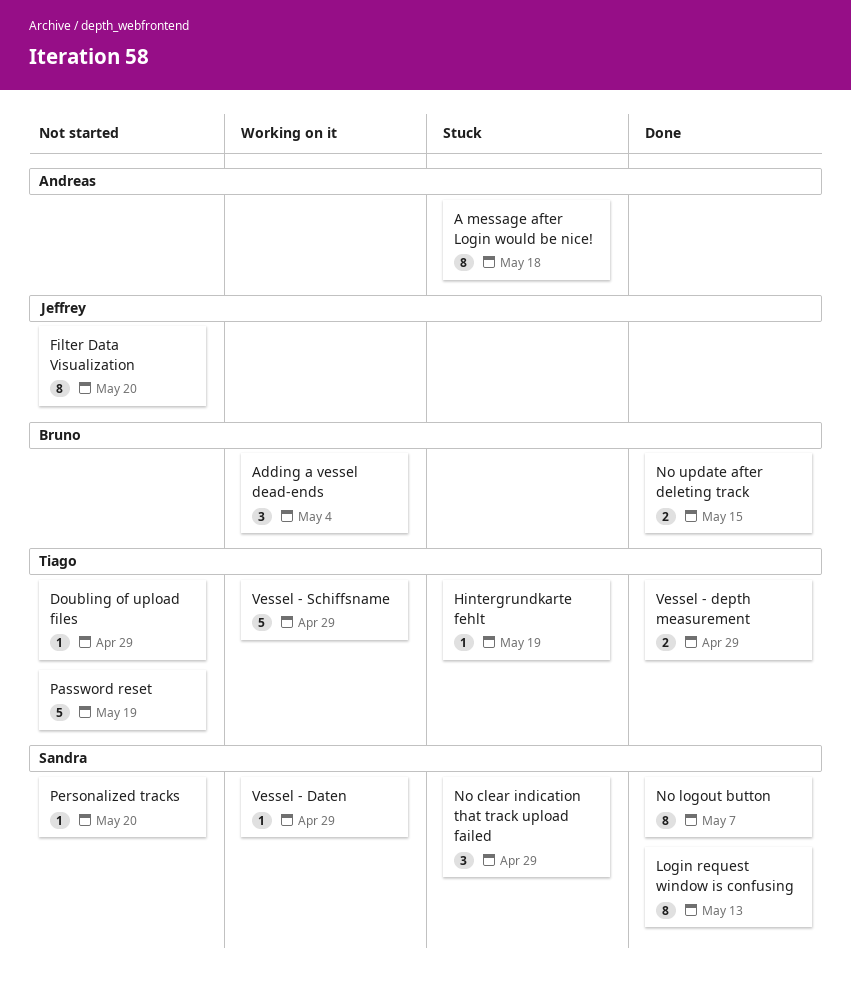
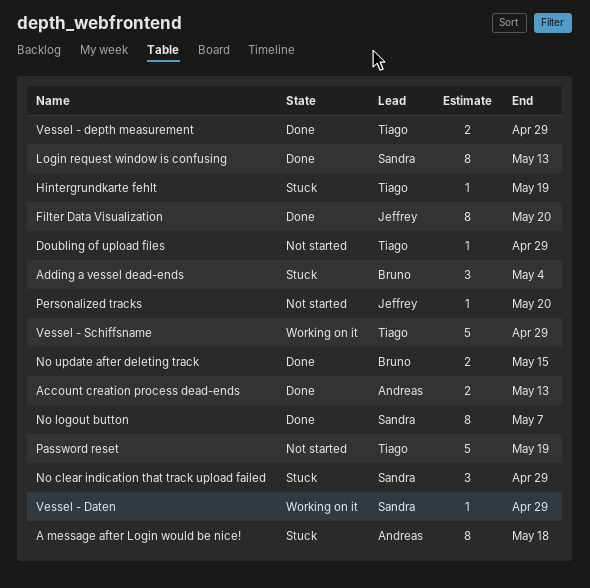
Account creation process dead-ends: none -> present
Adding a vessel dead-ends, status: Working on it -> Stuck
Filter Data Visualization, status: Not started -> Done
Personalized tracks, owner: Sandra -> Jeffrey

